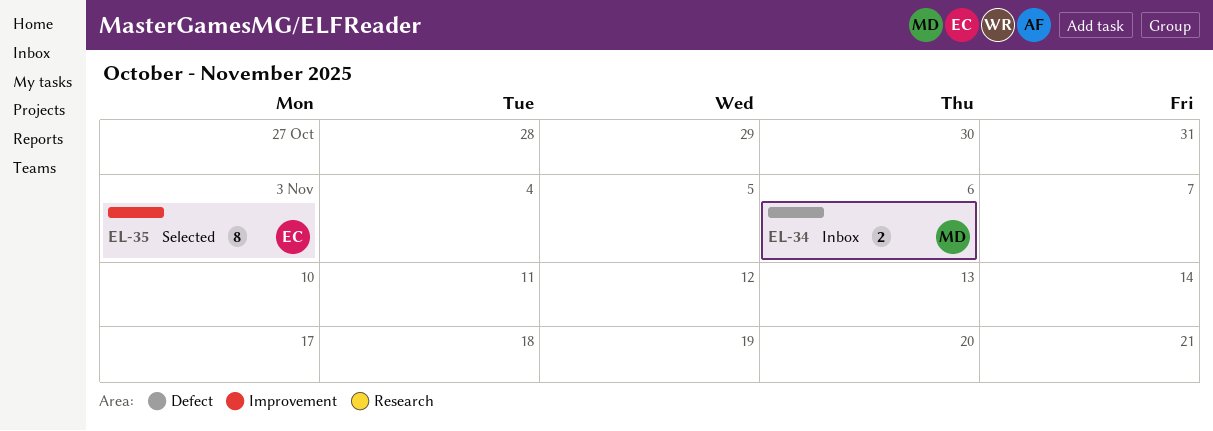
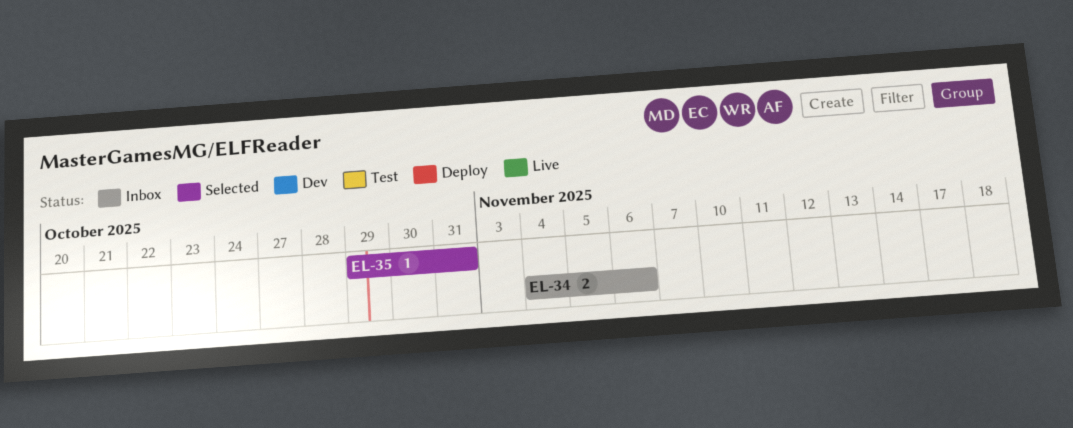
EL-35, estimate: 8 -> 1
EL-35, due: Nov 3 -> Oct 31

